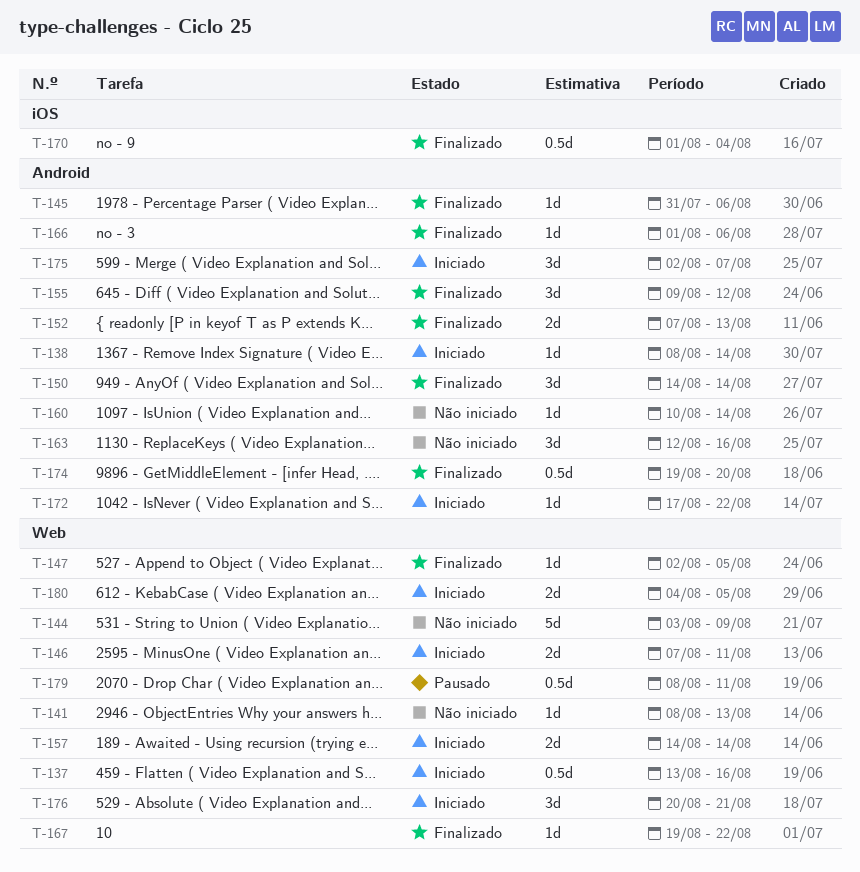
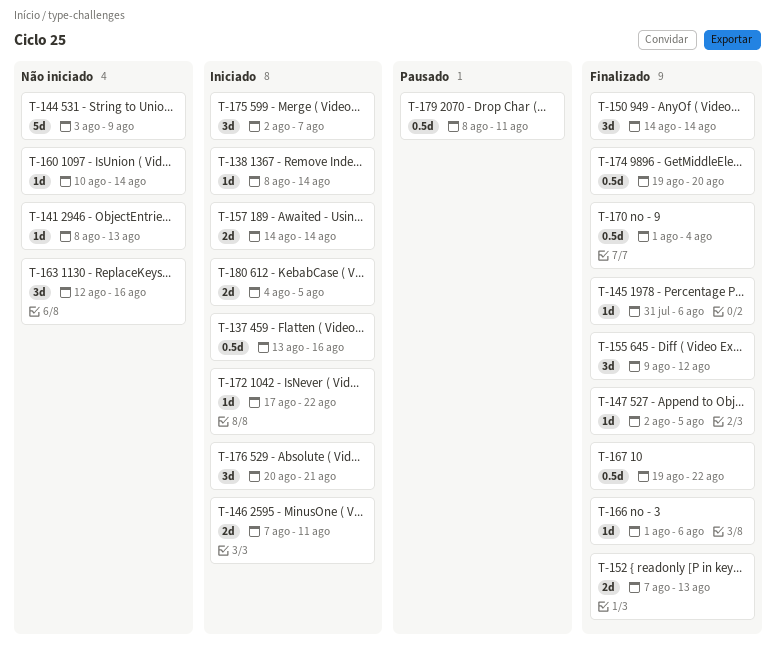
T-167, estimate: 1d -> 0.5d

